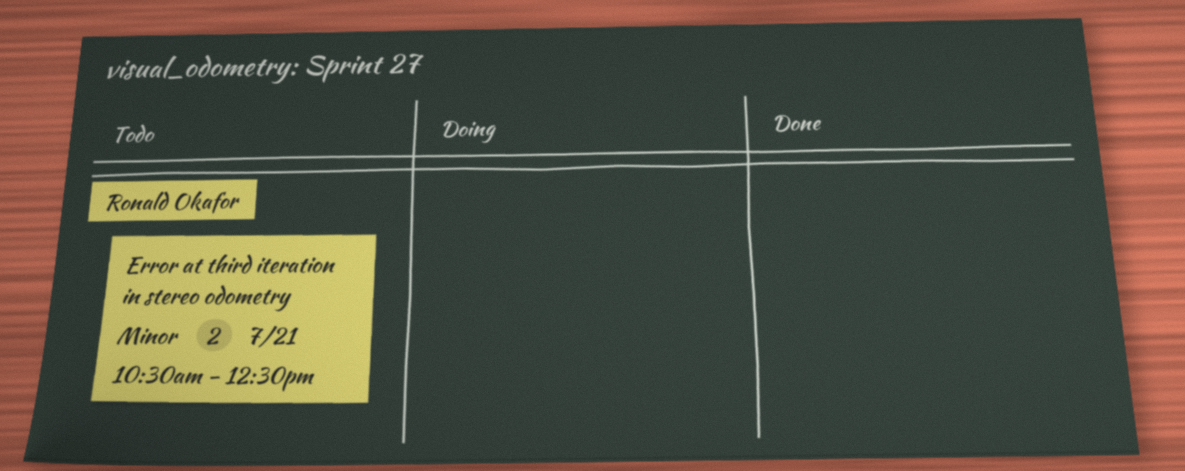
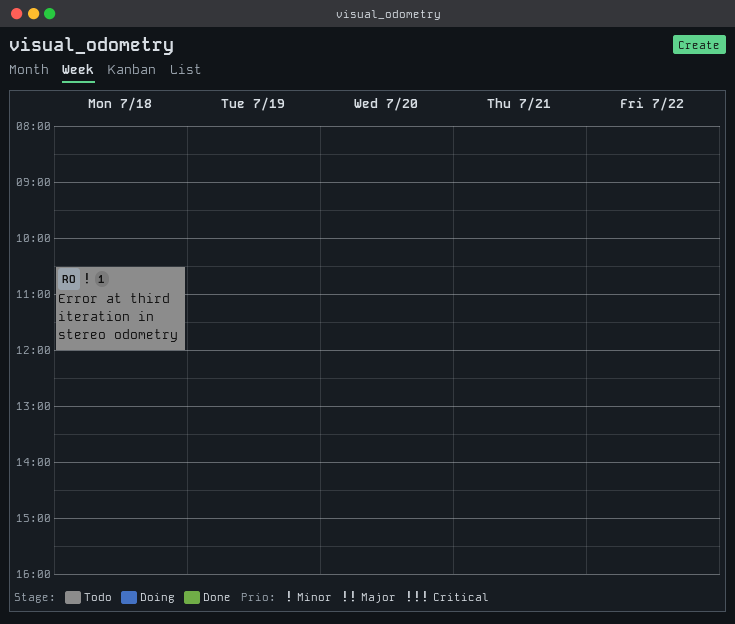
Error at third iteration in stereo odometry, estimate: 2 -> 1
Error at third iteration in stereo odometry, day: Jul 21 -> Jul 18
Error at third iteration in stereo odometry, ends: 12:30 -> 12:00

